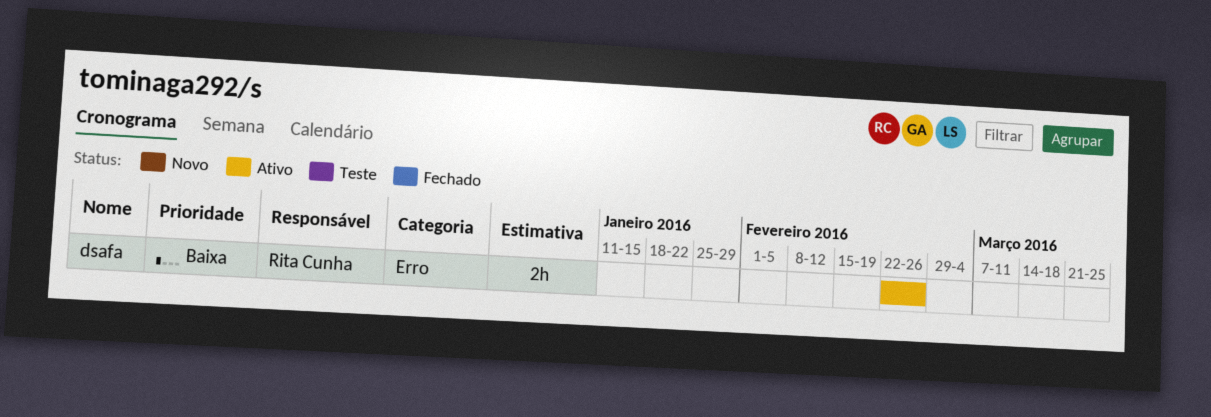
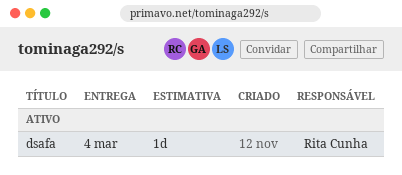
dsafa, estimate: 2h -> 1d
dsafa, due: Feb 26 -> Mar 4

